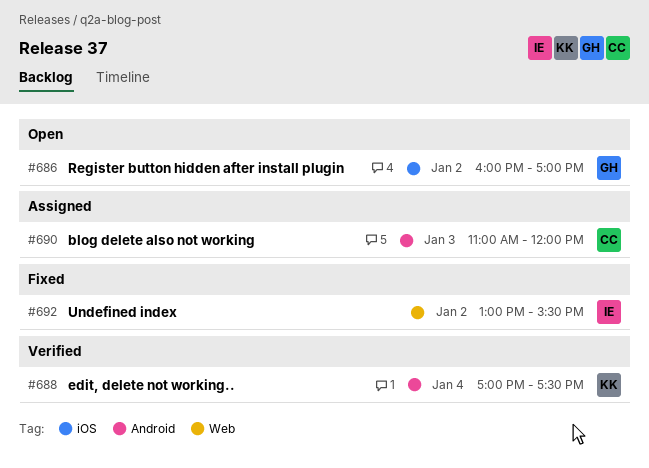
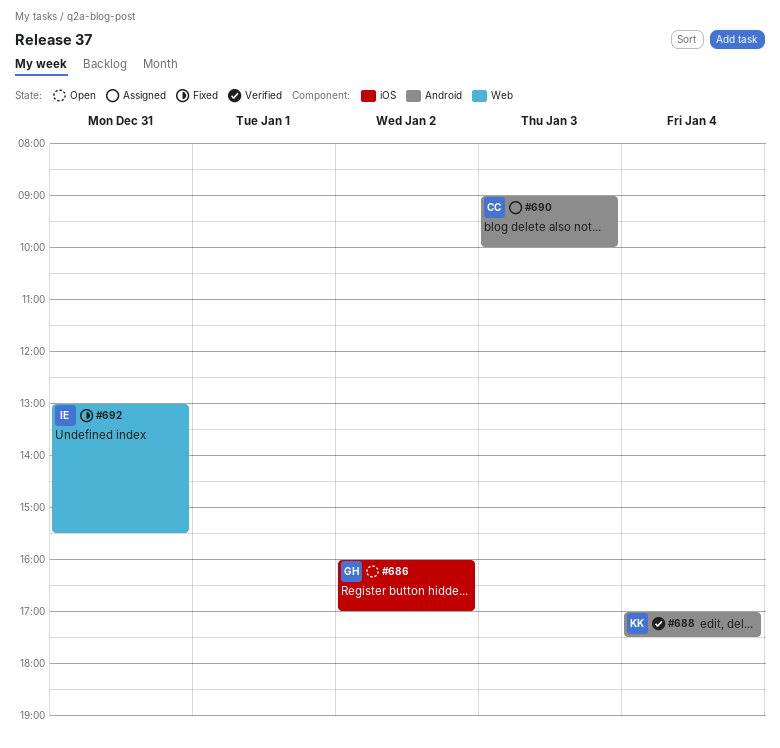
#690, begins: 11:00 -> 09:00
#690, ends: 12:00 -> 10:00
#692, day: Jan 2 -> Dec 31

